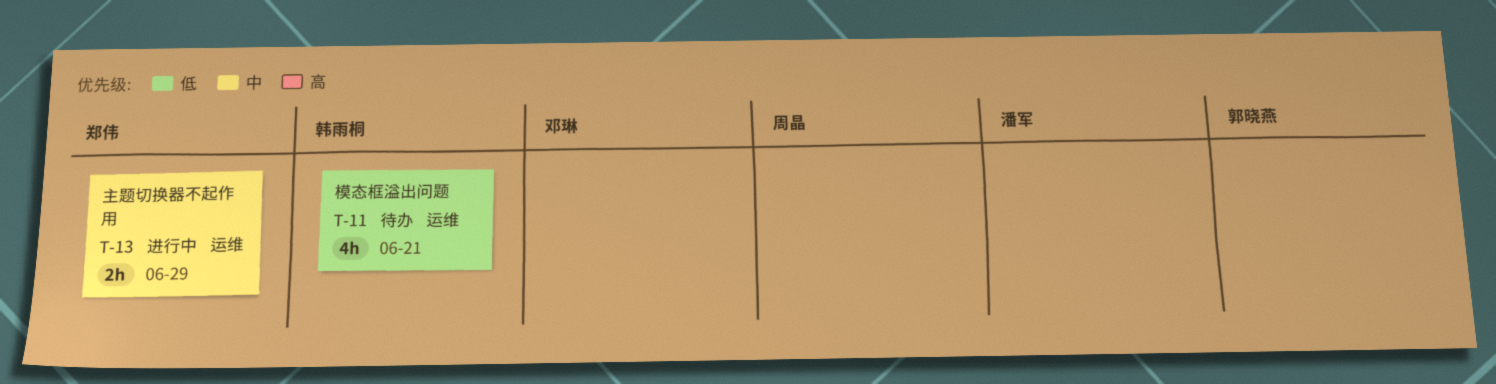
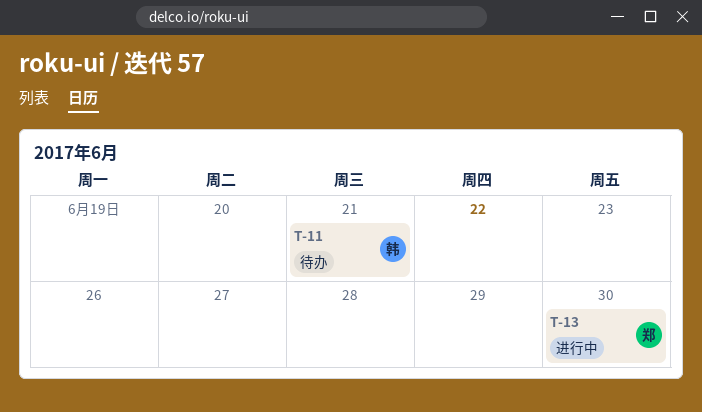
T-13, due: Jun 29 -> Jun 30

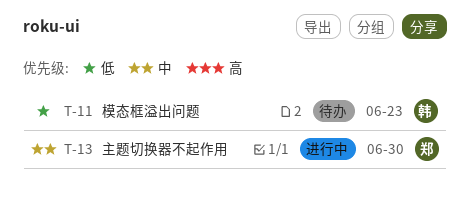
T-11, due: Jun 21 -> Jun 23

